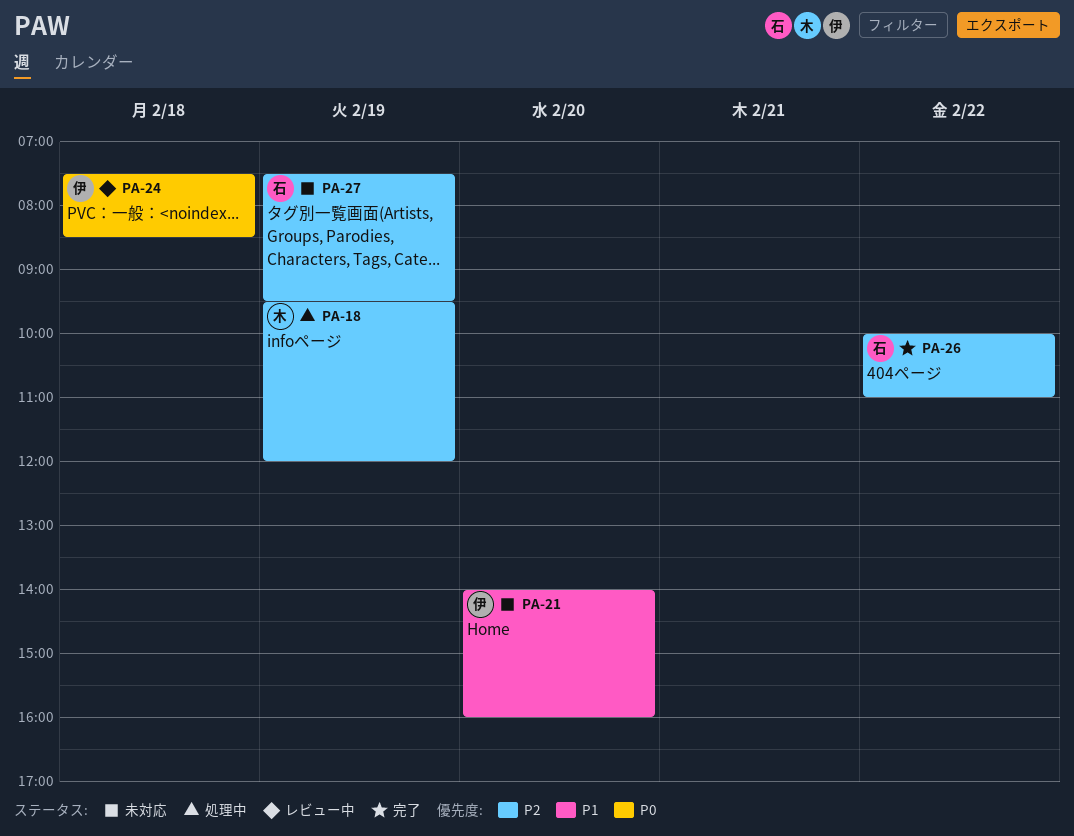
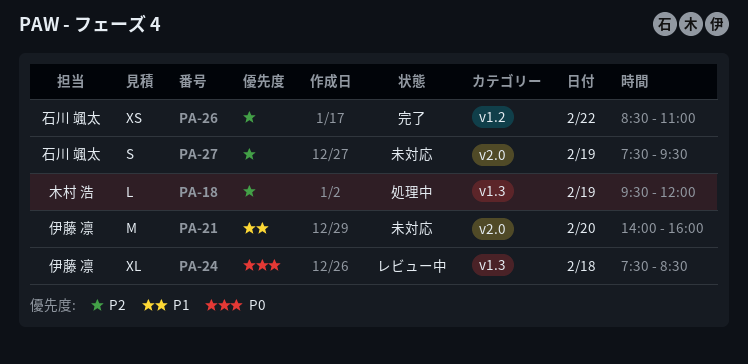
PA-26, begins: 10:00 -> 08:30

